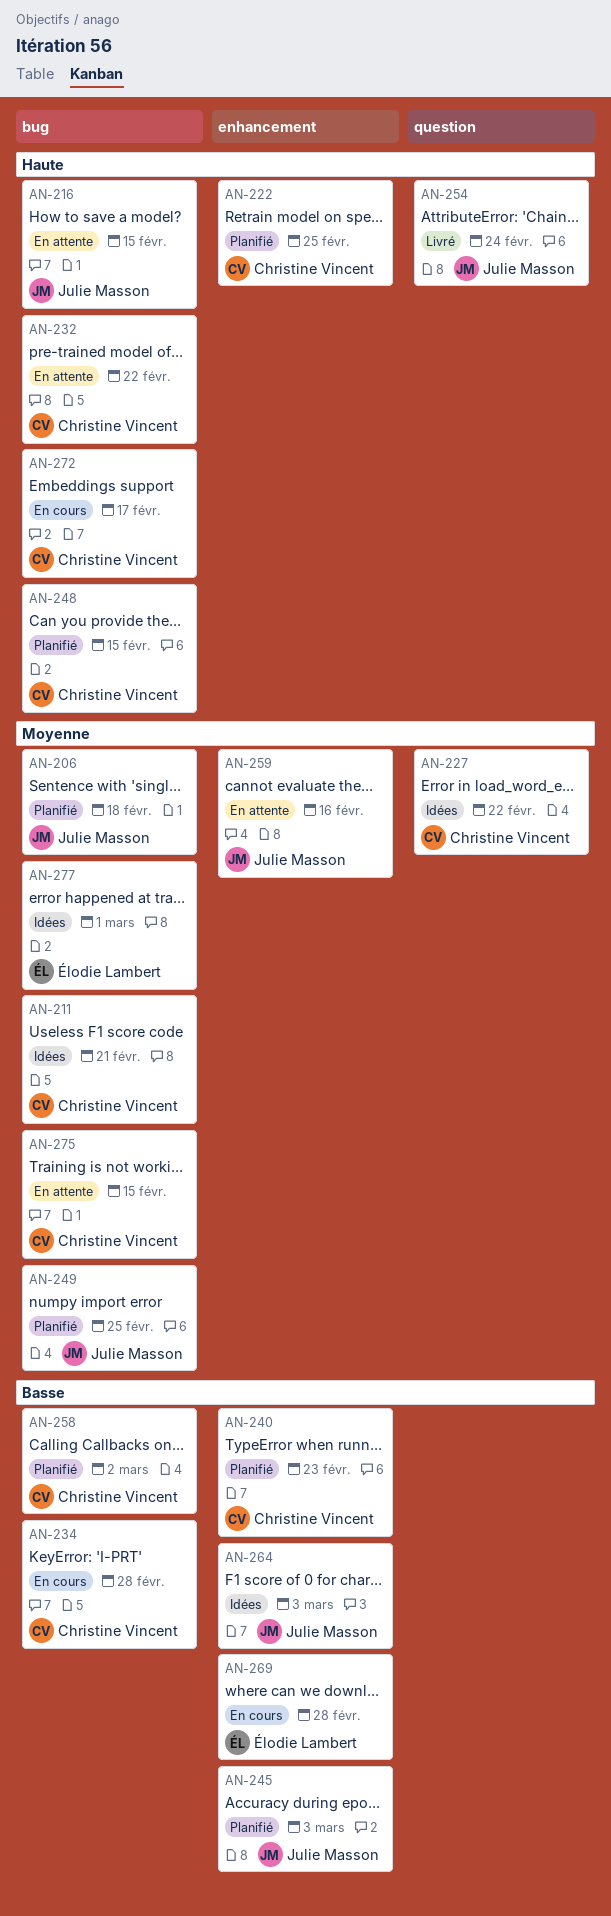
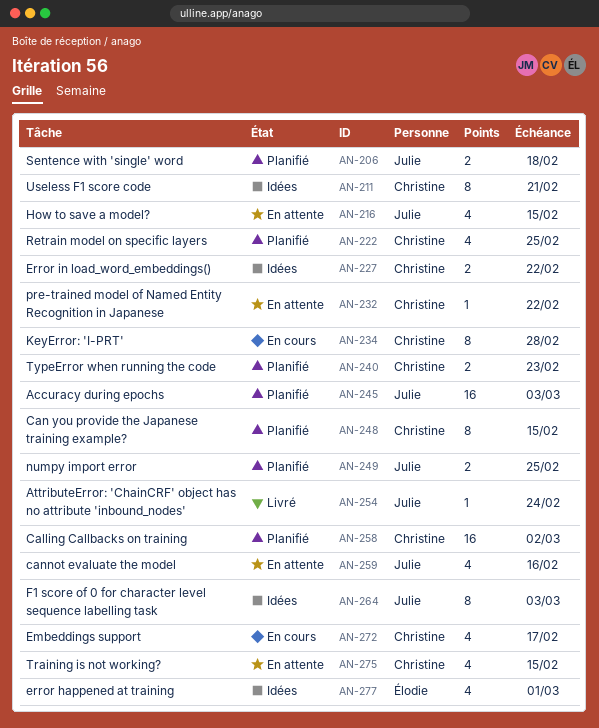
AN-269: present -> none

